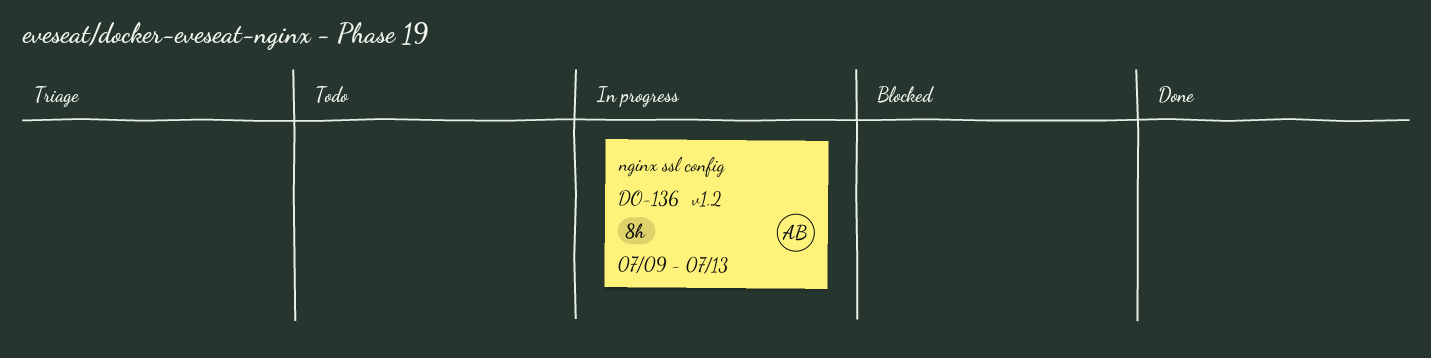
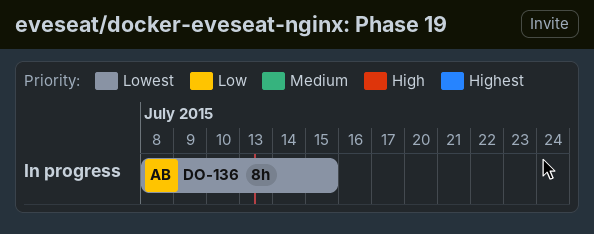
DO-136, start: Jul 9 -> Jul 8
DO-136, due: Jul 13 -> Jul 15

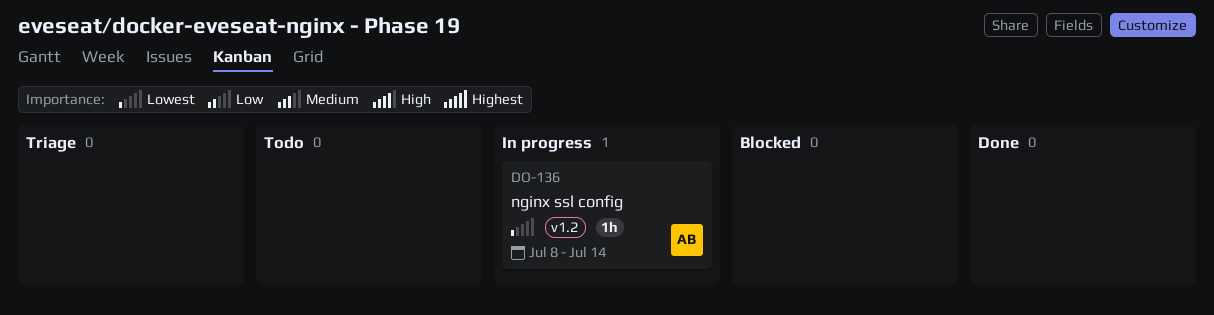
DO-136, estimate: 8h -> 1h
DO-136, due: Jul 15 -> Jul 14

